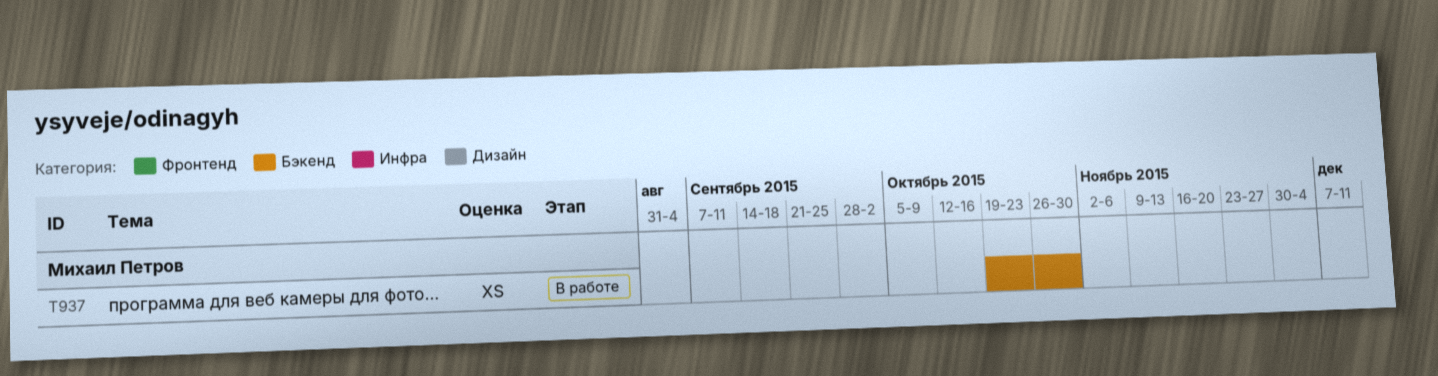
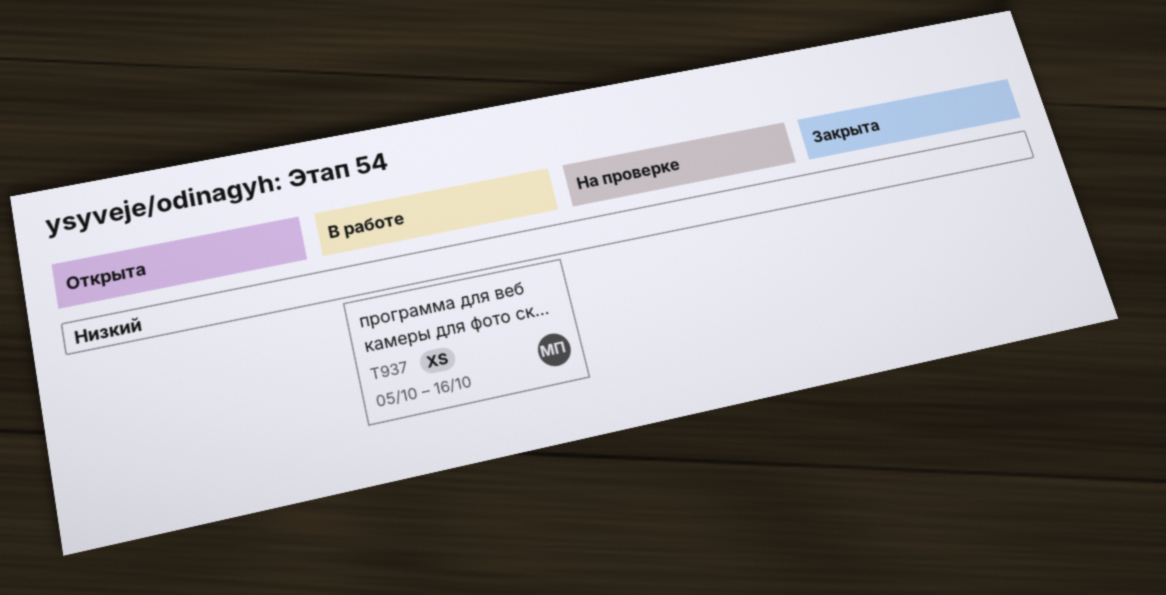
T937, start: Oct 19 -> Oct 5
T937, due: Oct 30 -> Oct 16

